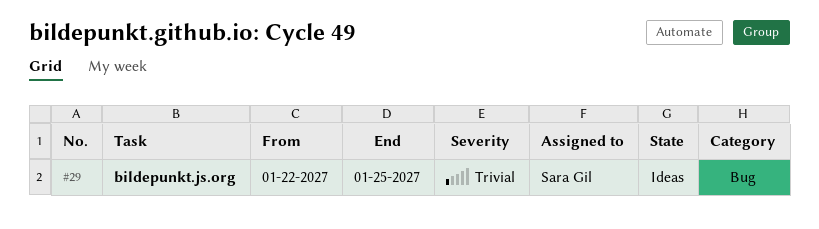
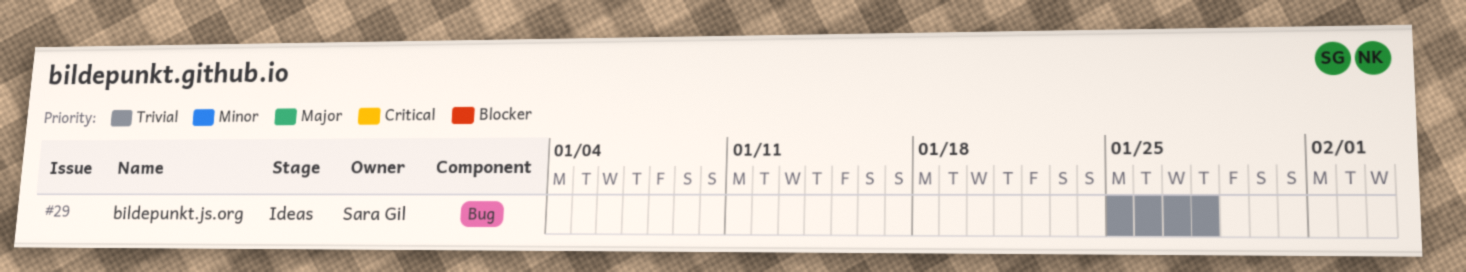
#29, start: Jan 22 -> Jan 25
#29, due: Jan 25 -> Jan 28

